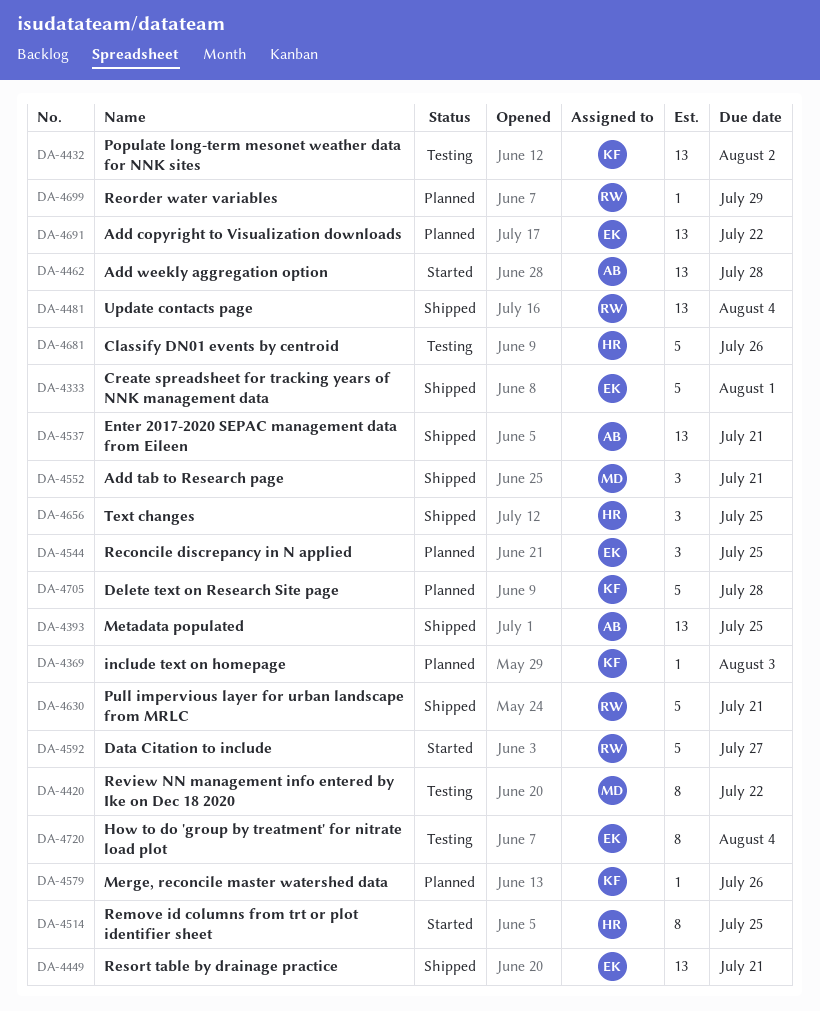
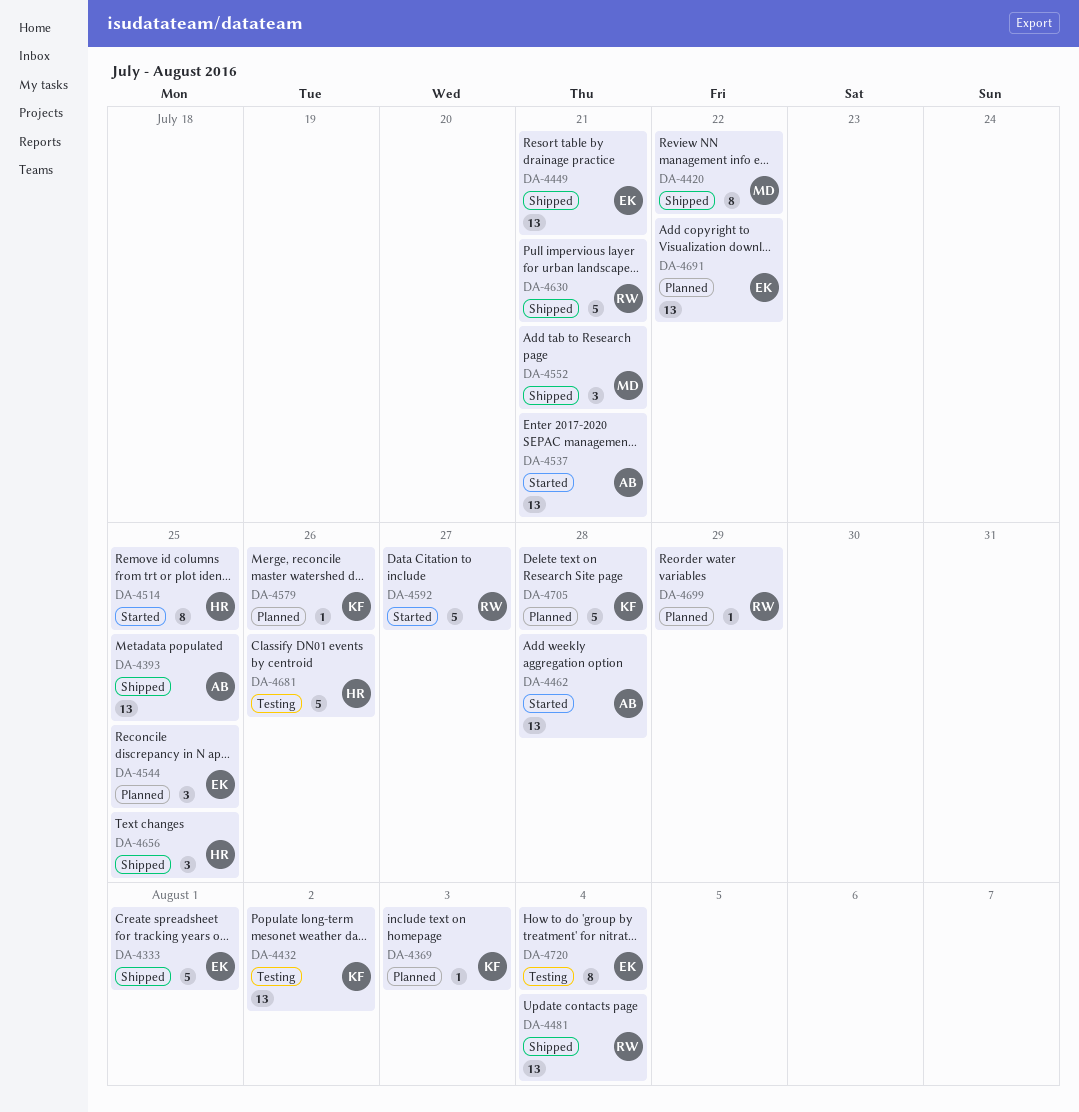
DA-4420, status: Testing -> Shipped
DA-4537, status: Shipped -> Started

